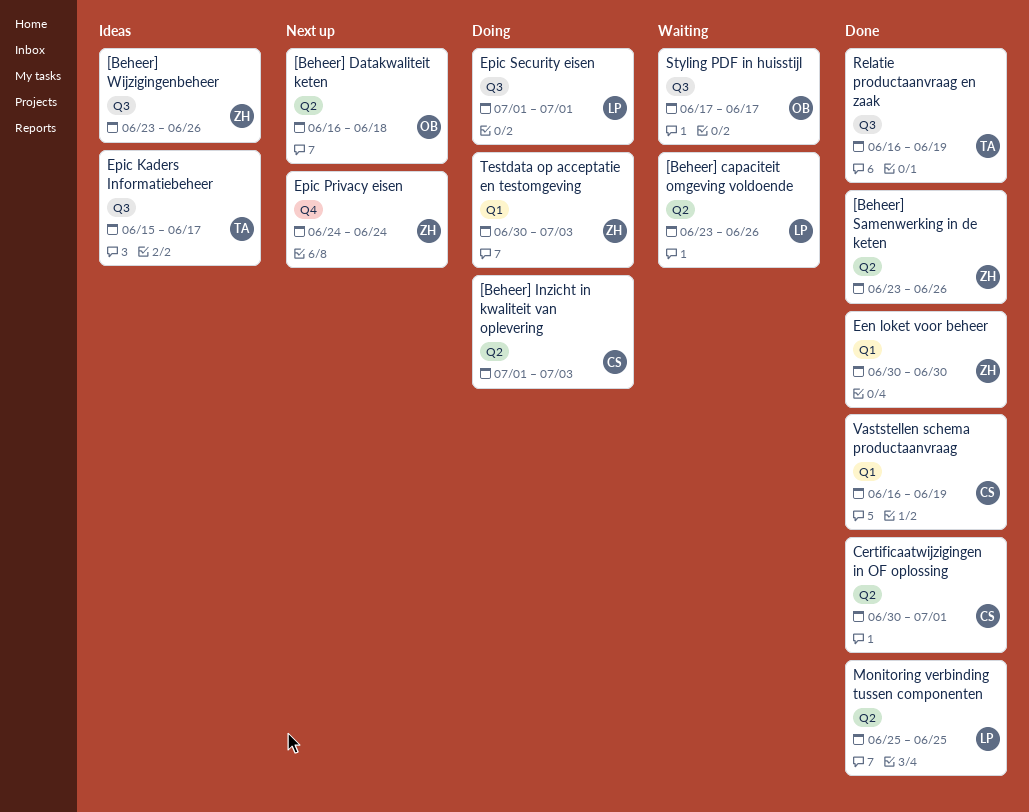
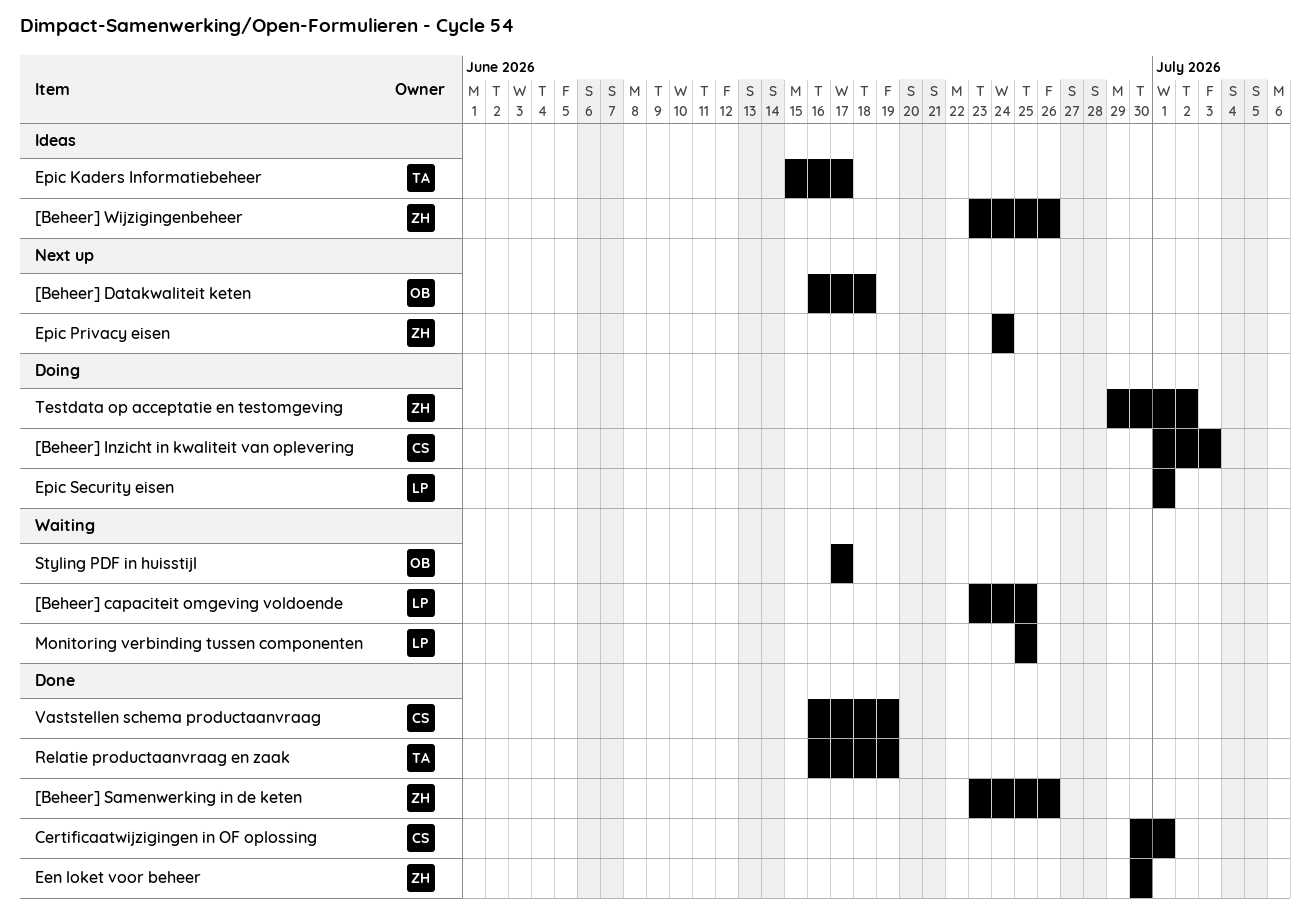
[Beheer] capaciteit omgeving voldoende, due: Jun 26 -> Jun 25
Monitoring verbinding tussen componenten, status: Done -> Waiting
Testdata op acceptatie en testomgeving, start: Jun 30 -> Jun 29
Testdata op acceptatie en testomgeving, due: Jul 3 -> Jul 2

